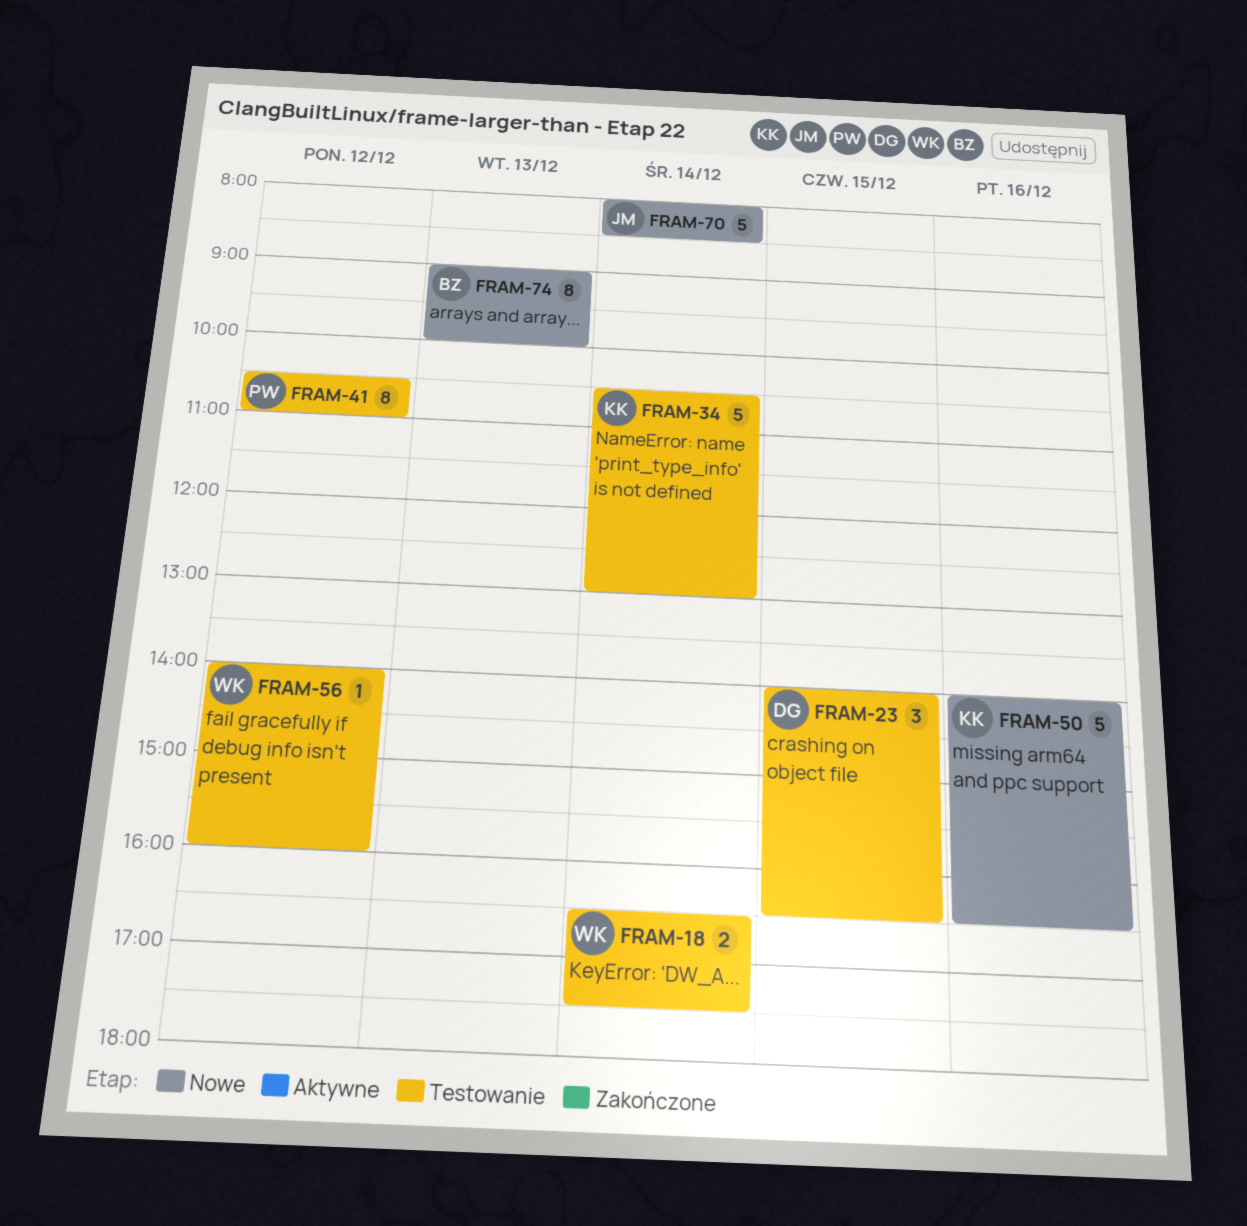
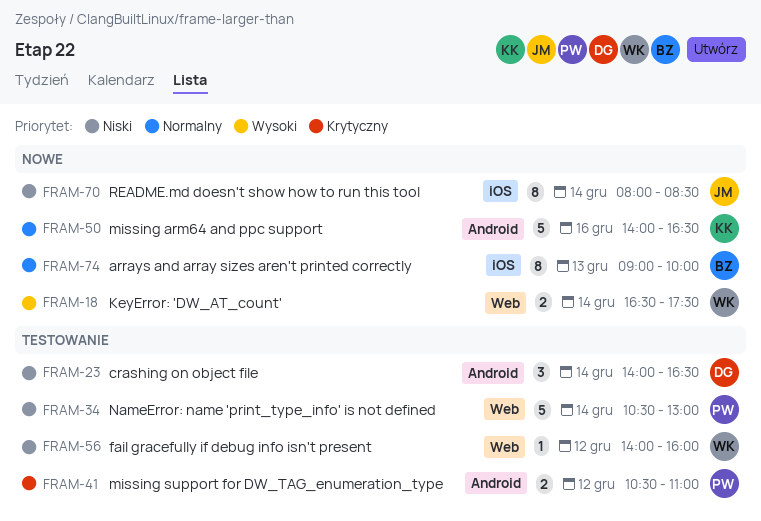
FRAM-18, status: Testowanie -> Nowe
FRAM-23, day: Dec 15 -> Dec 14
FRAM-34, owner: KK -> PW
FRAM-41, estimate: 8 -> 2
FRAM-70, estimate: 5 -> 8

